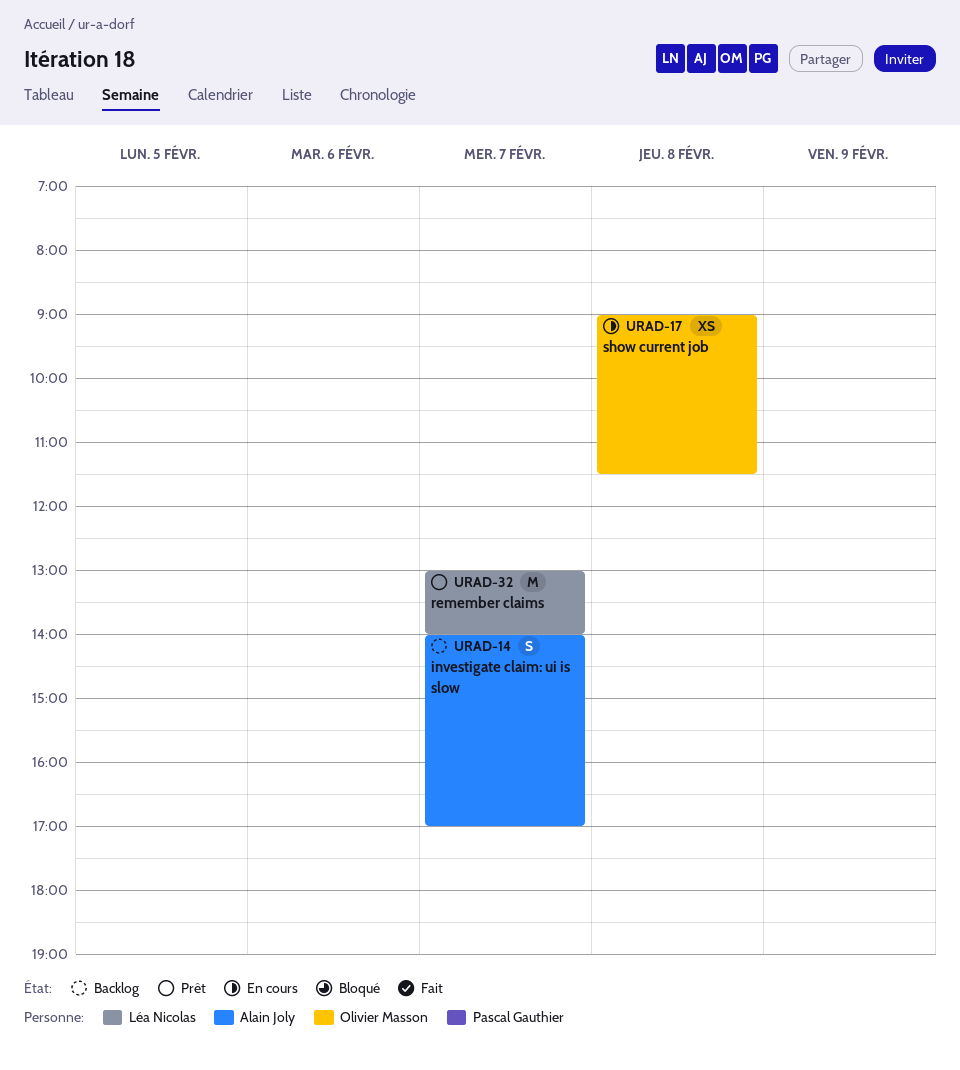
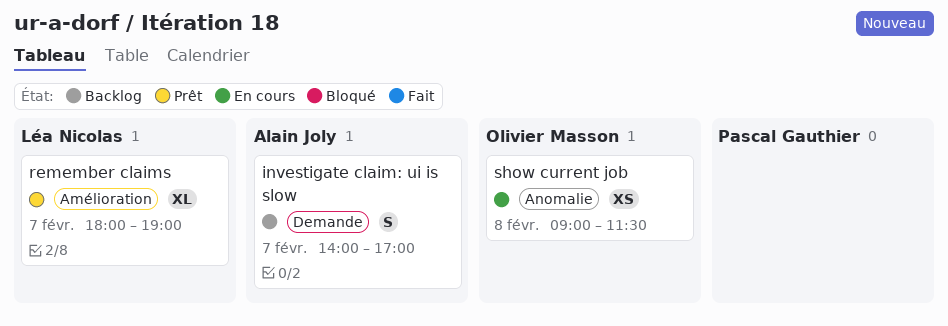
remember claims, estimate: M -> XL
remember claims, begins: 13:00 -> 18:00
remember claims, ends: 14:00 -> 19:00

